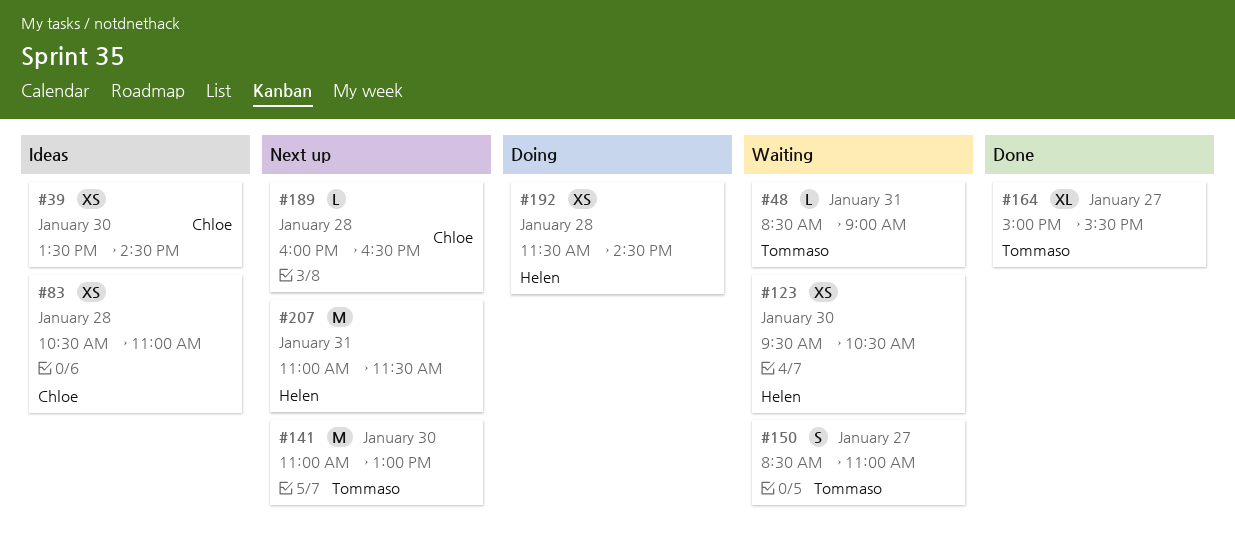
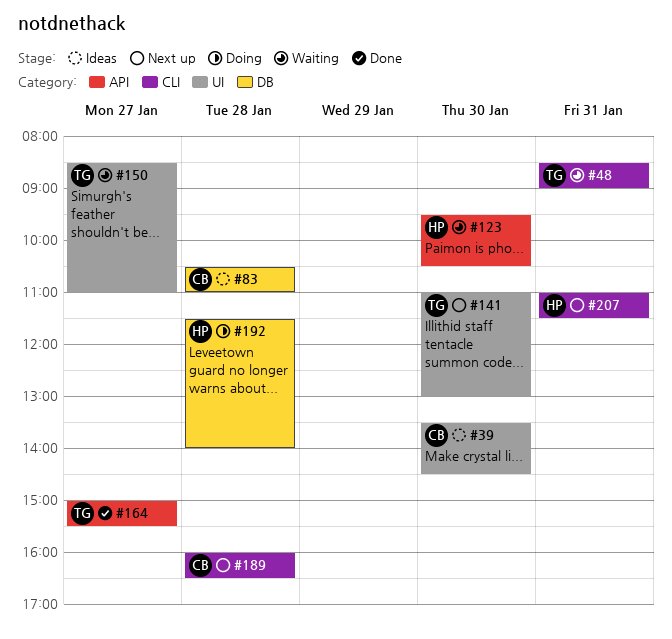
#192, ends: 14:30 -> 14:00

